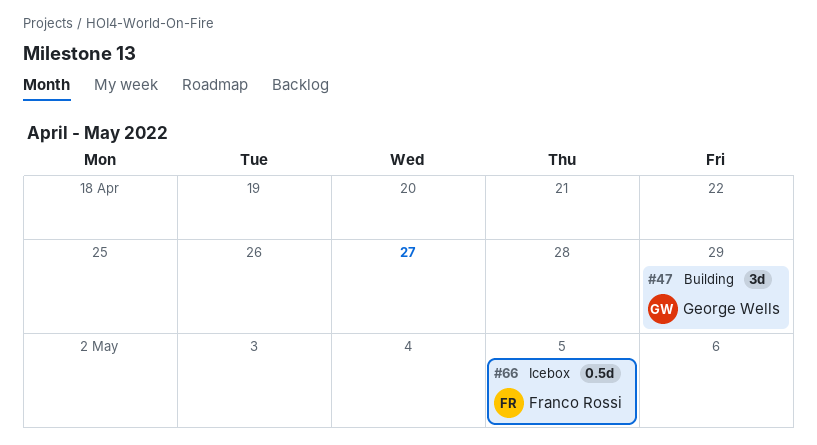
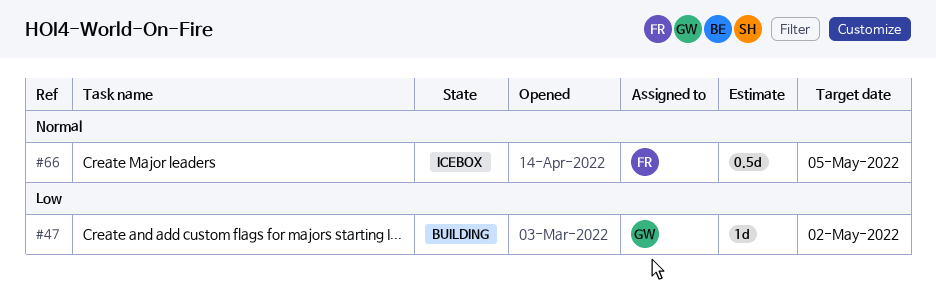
#47, estimate: 3d -> 1d
#47, due: Apr 29 -> May 2

